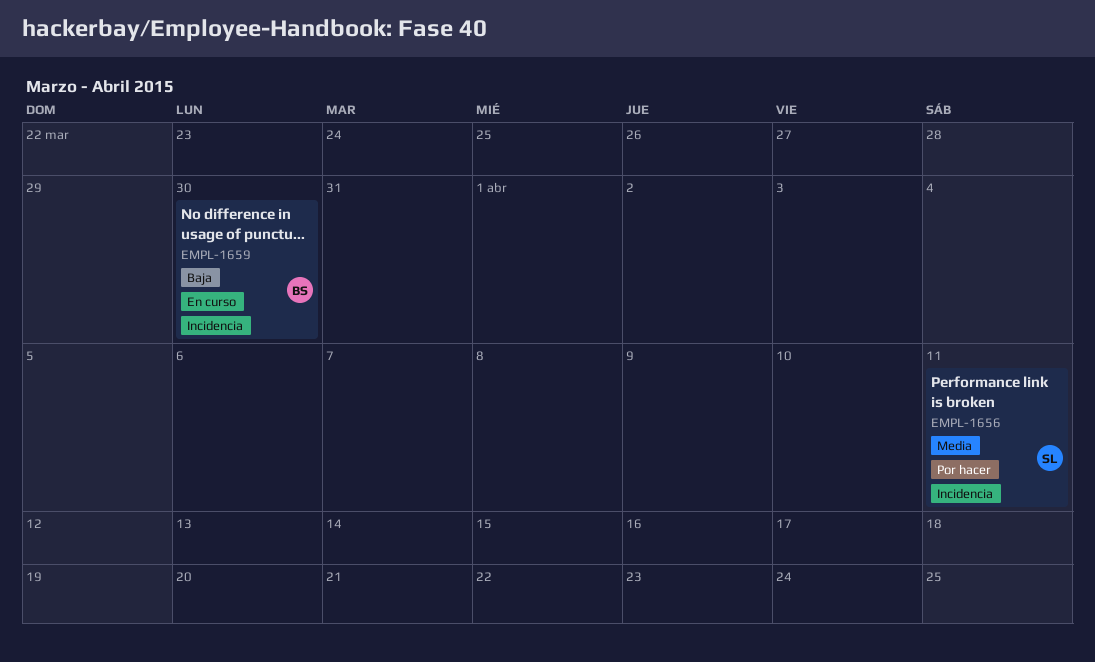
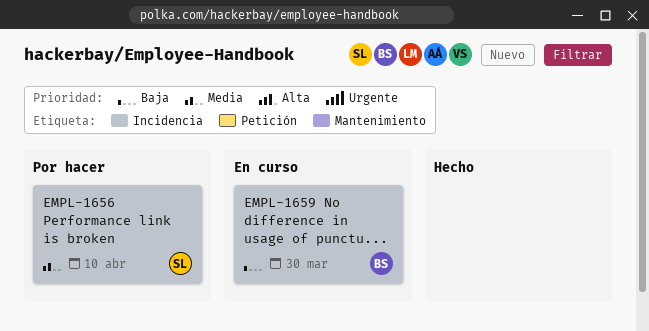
EMPL-1656, due: Apr 11 -> Apr 10

